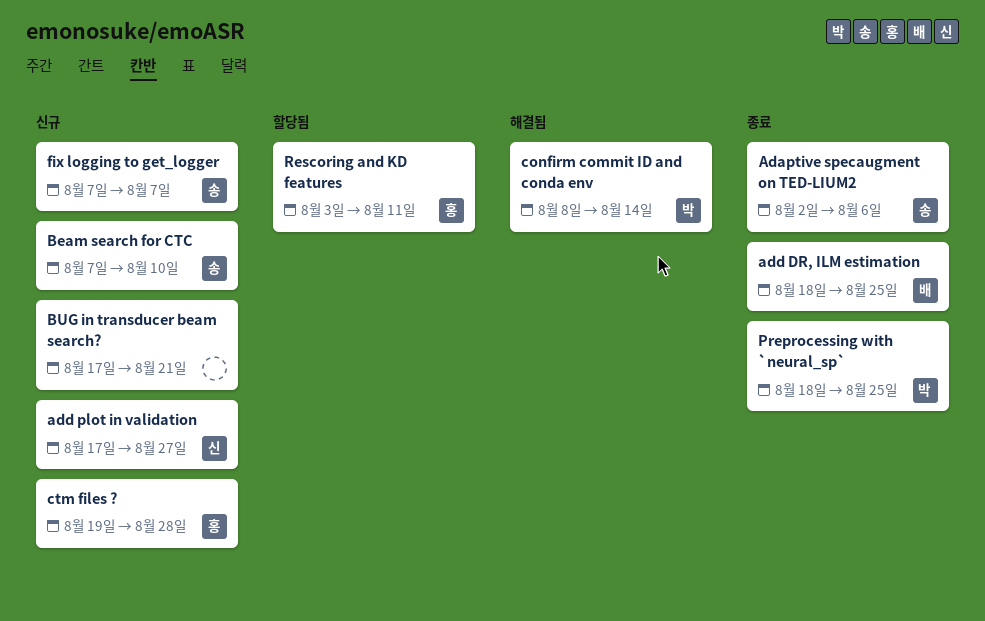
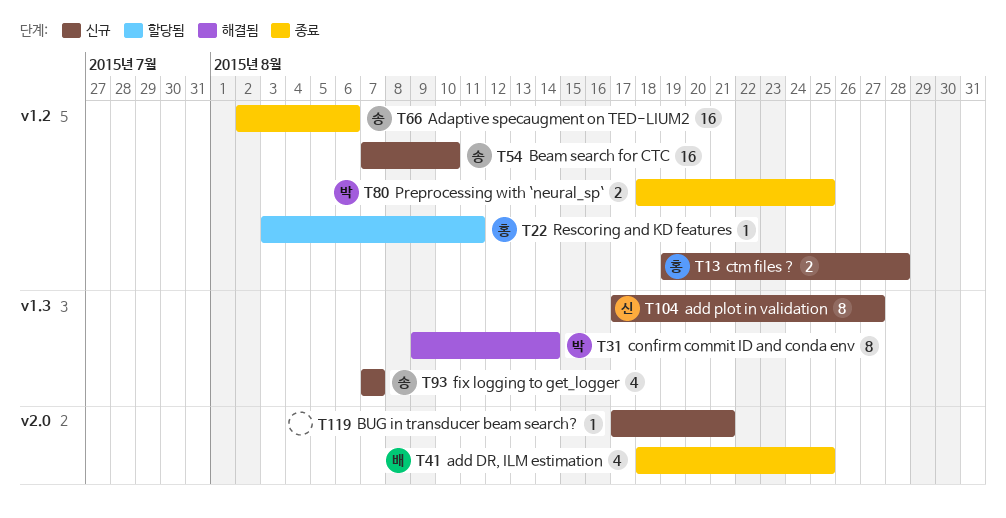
confirm commit ID and conda env, start: Aug 8 -> Aug 9

